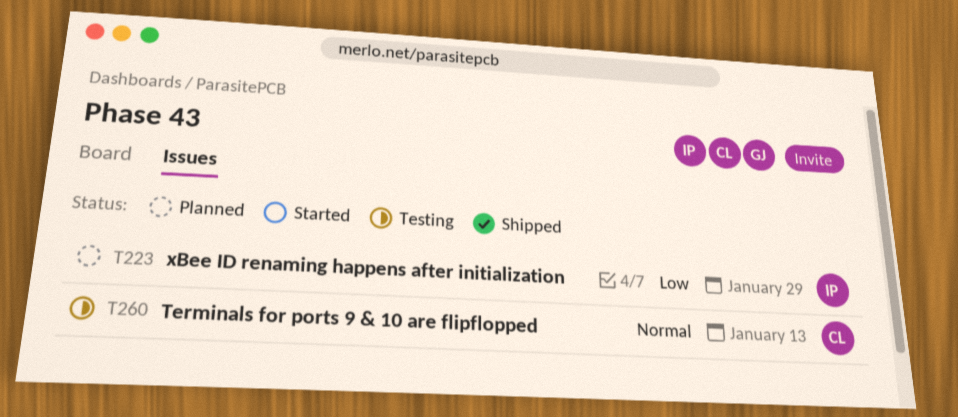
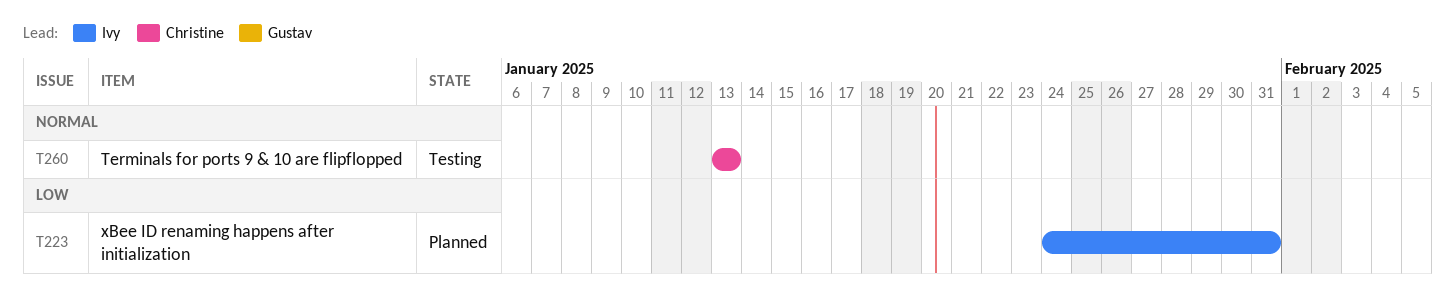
T223, due: Jan 29 -> Jan 31

